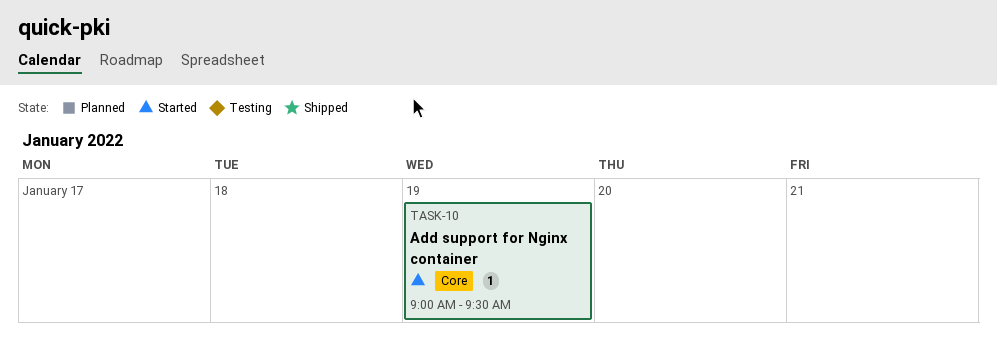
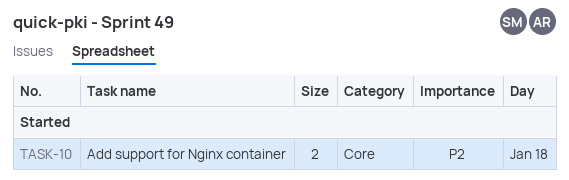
TASK-10, estimate: 1 -> 2
TASK-10, day: Jan 19 -> Jan 18

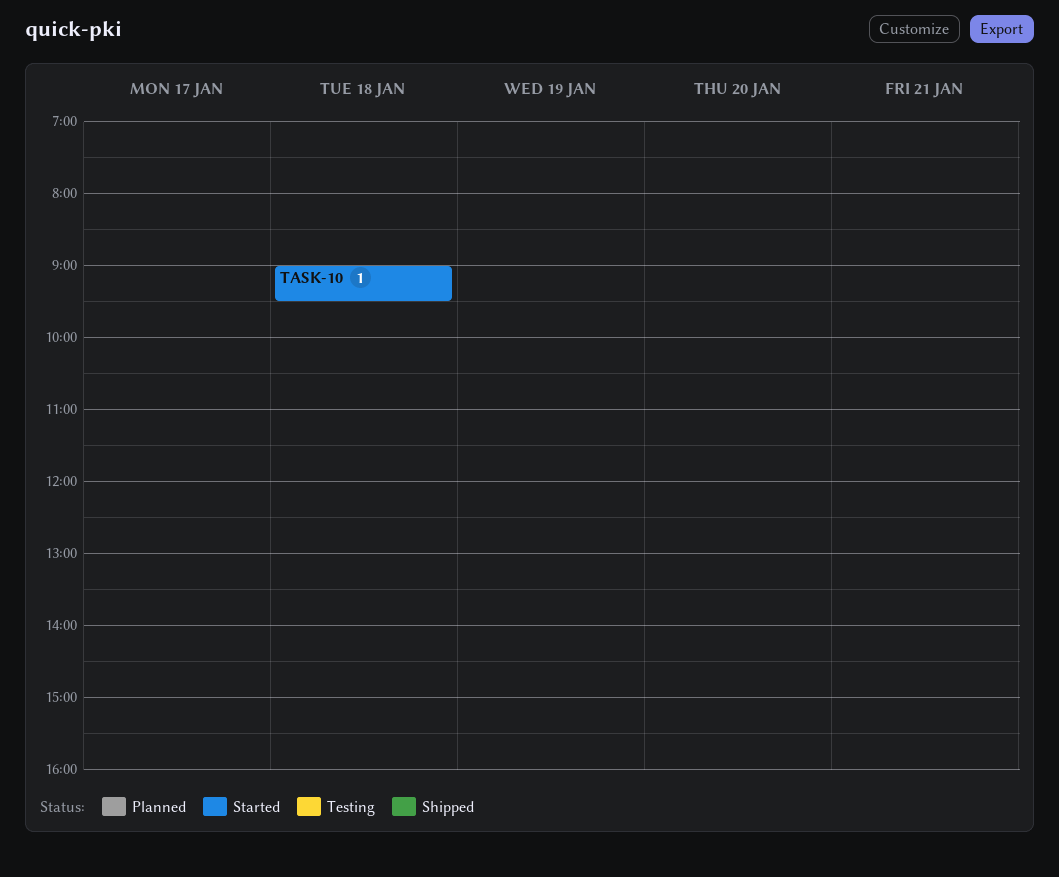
TASK-10, estimate: 2 -> 1

